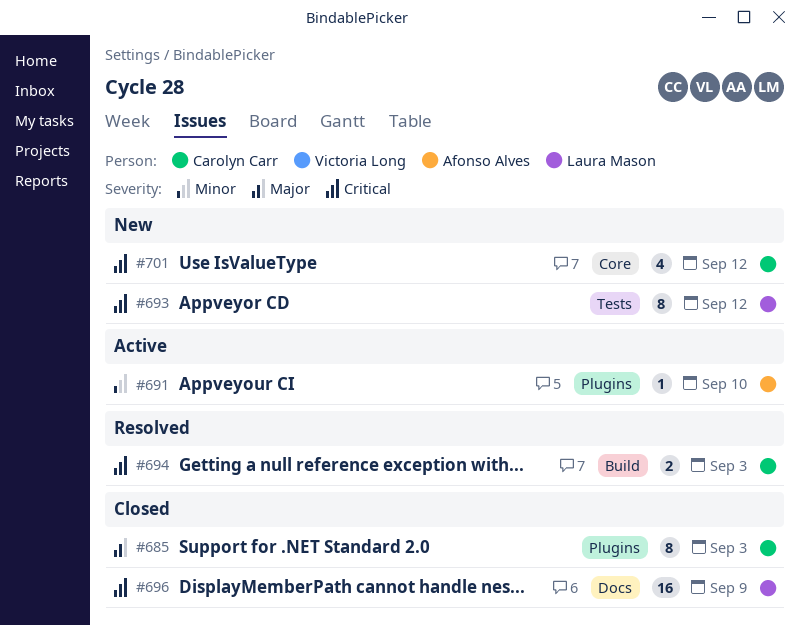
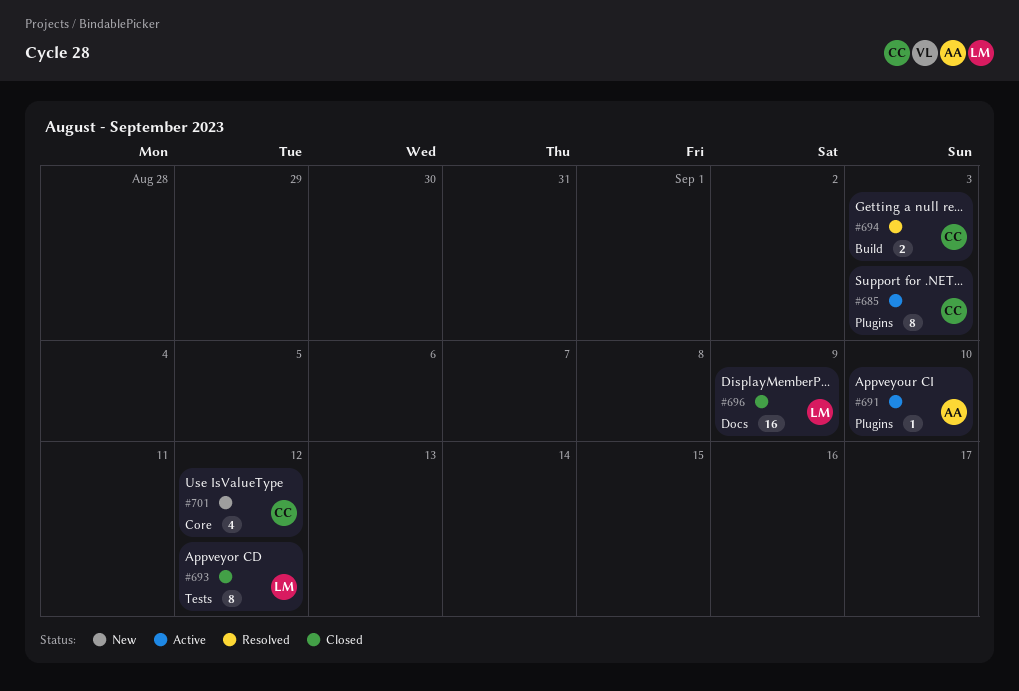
#685, status: Closed -> Active
#693, status: New -> Closed

